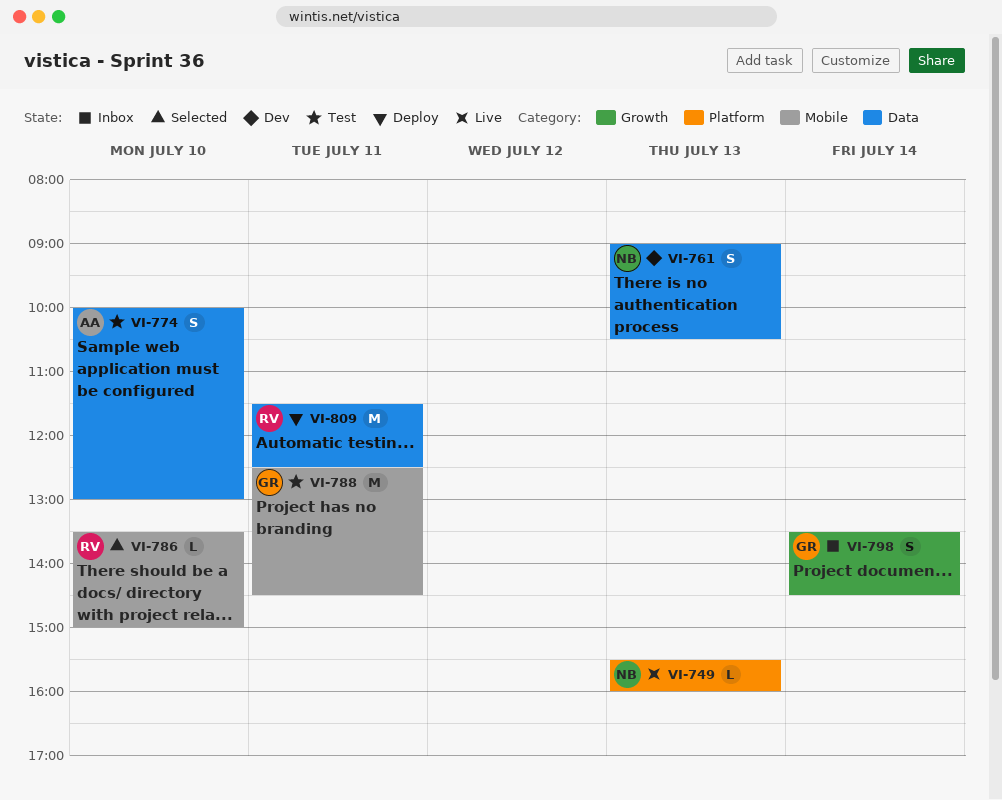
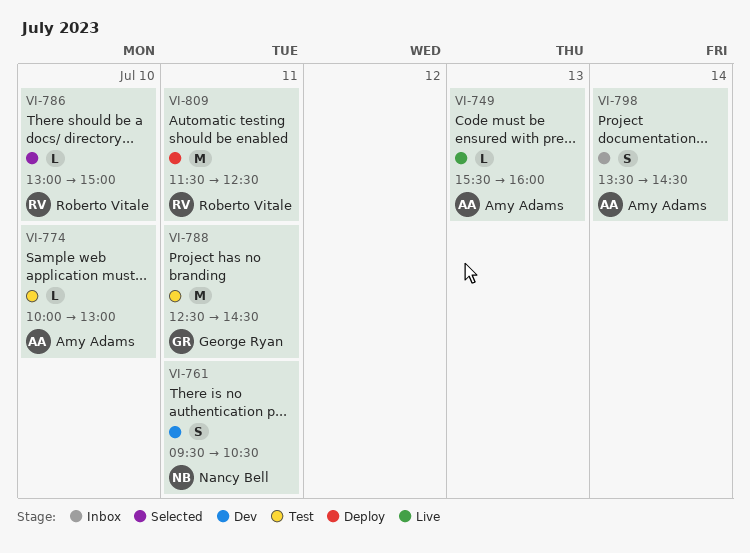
VI-749, owner: Nancy Bell -> Amy Adams
VI-761, day: Jul 13 -> Jul 11
VI-761, begins: 09:00 -> 09:30
VI-774, estimate: S -> L
VI-786, begins: 13:30 -> 13:00
VI-798, owner: George Ryan -> Amy Adams

